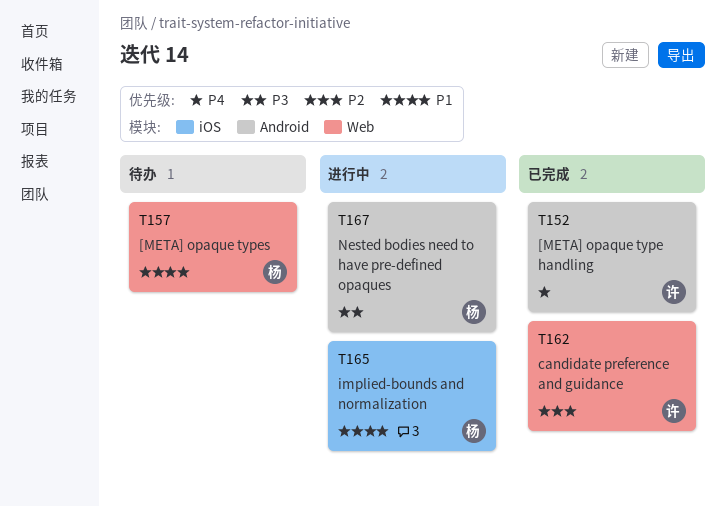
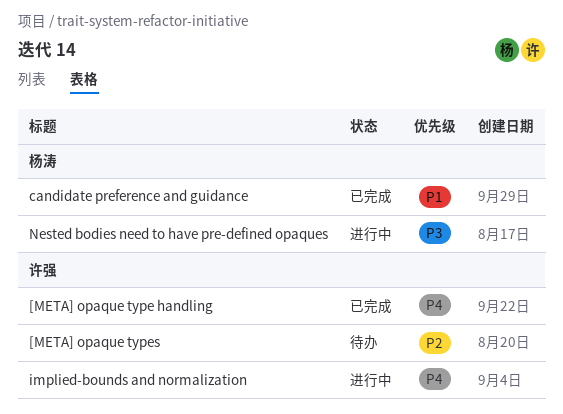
[META] opaque types, owner: 杨涛 -> 许强
[META] opaque types, priority: P1 -> P2
candidate preference and guidance, owner: 许强 -> 杨涛
candidate preference and guidance, priority: P2 -> P1
implied-bounds and normalization, owner: 杨涛 -> 许强
implied-bounds and normalization, priority: P1 -> P4

